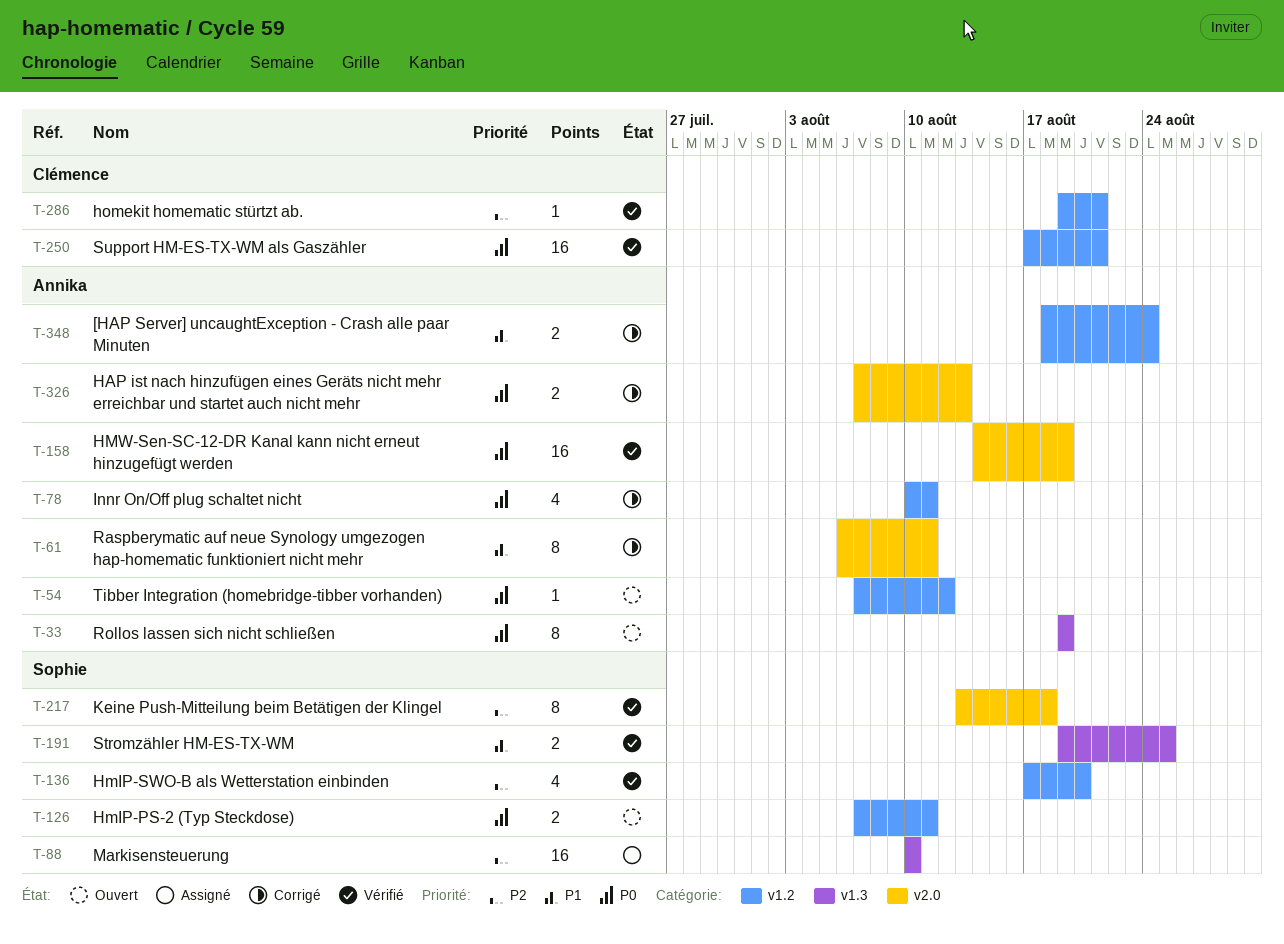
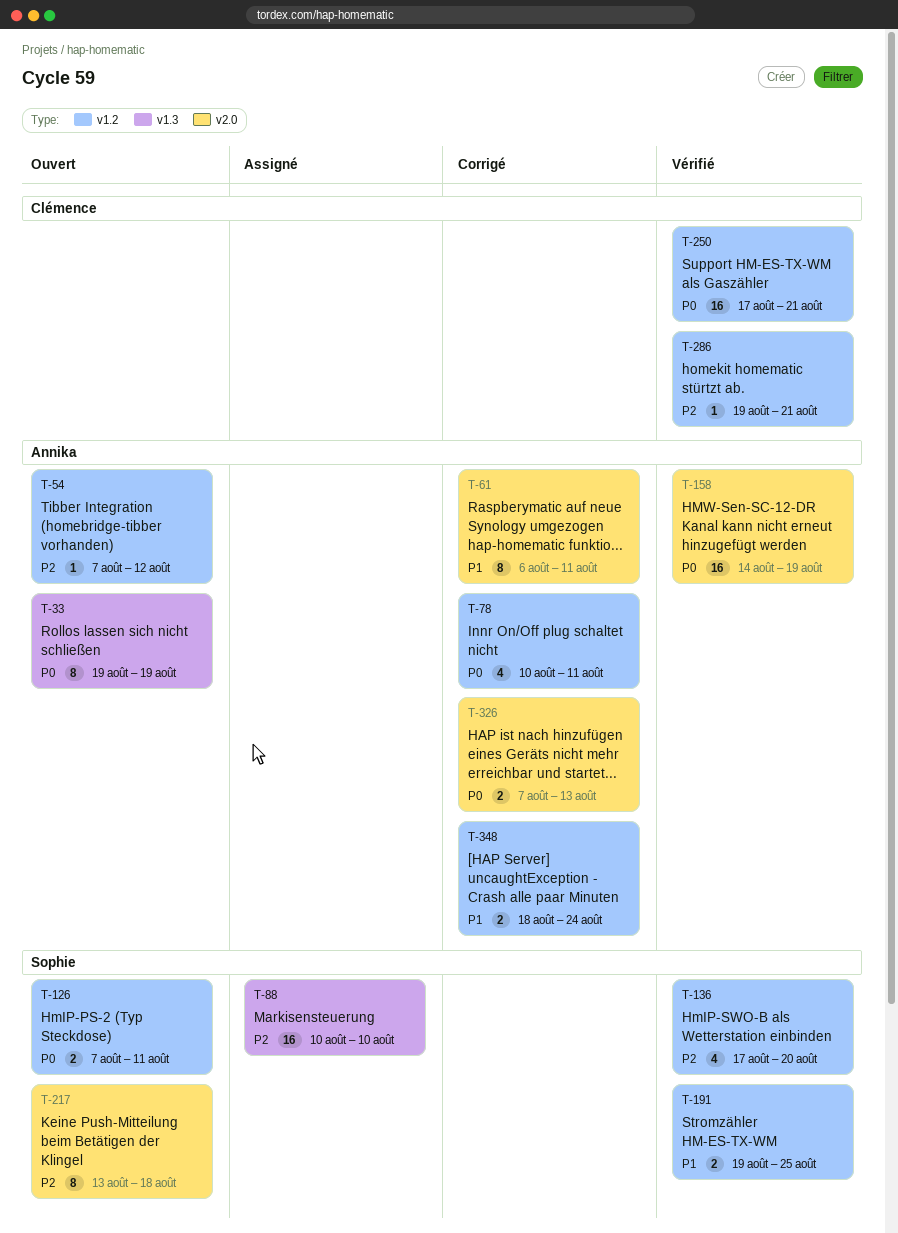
T-54, priority: P0 -> P2
T-191, label: v1.3 -> v1.2
T-217, status: Vérifié -> Ouvert

